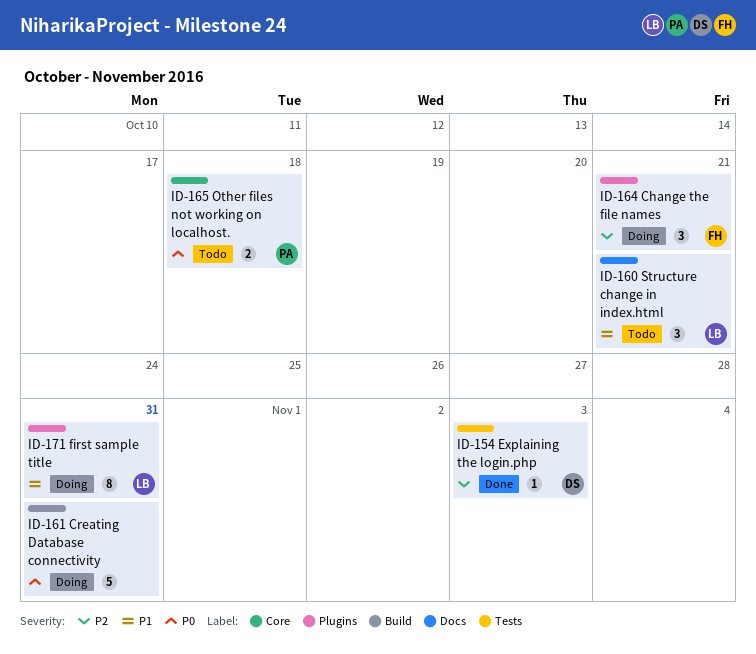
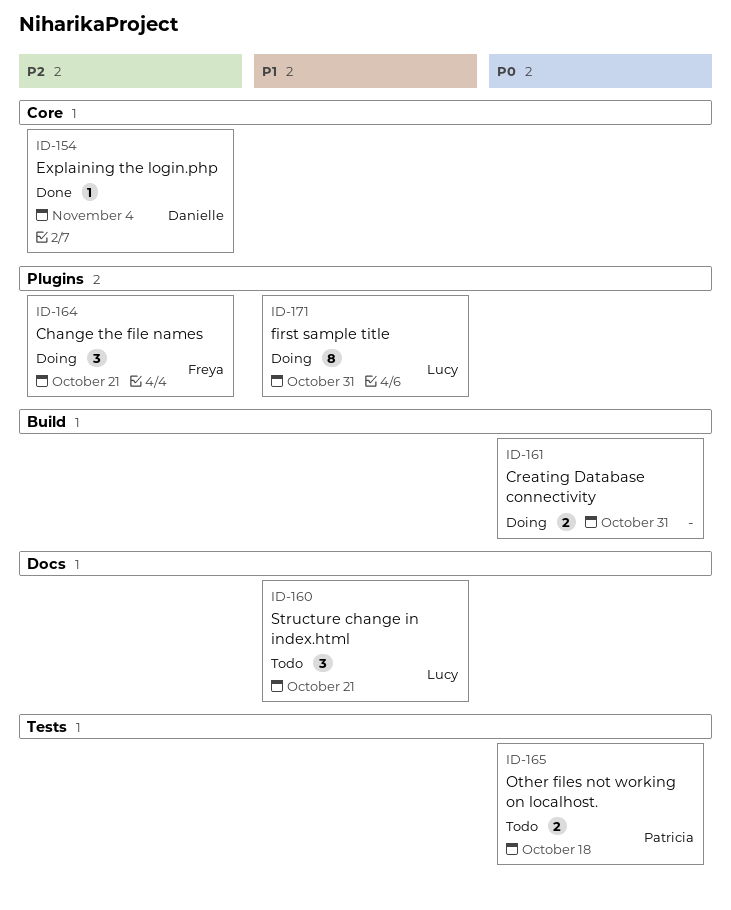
ID-154, label: Tests -> Core
ID-154, due: Nov 3 -> Nov 4
ID-161, estimate: 5 -> 2
ID-165, label: Core -> Tests

